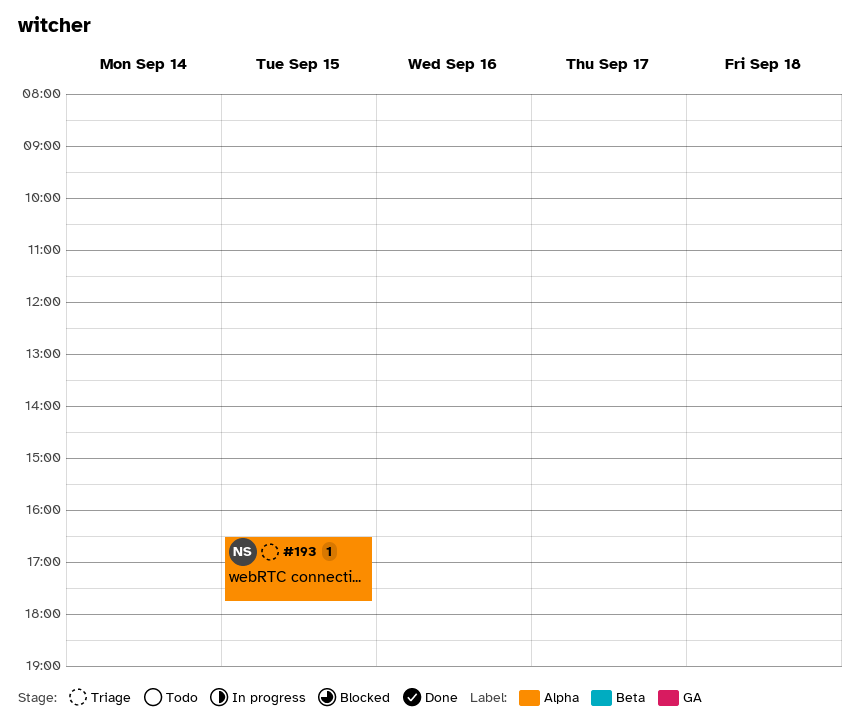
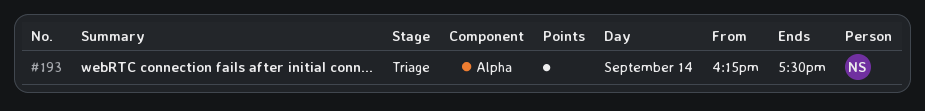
#193, day: Sep 15 -> Sep 14
#193, begins: 16:30 -> 16:15
#193, ends: 17:45 -> 17:30

